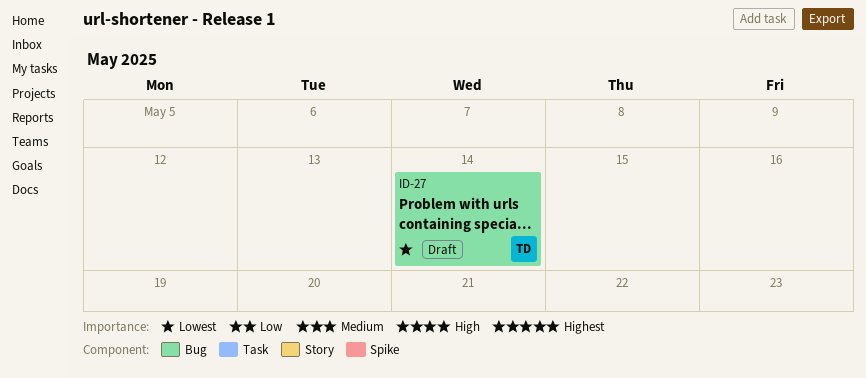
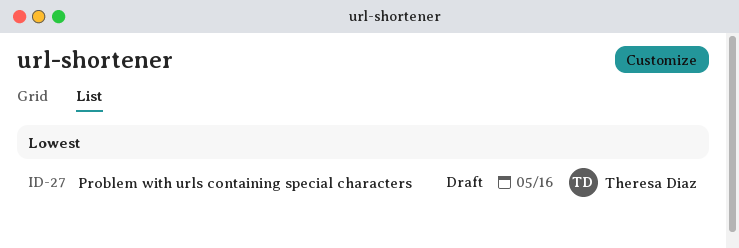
ID-27, due: May 14 -> May 16

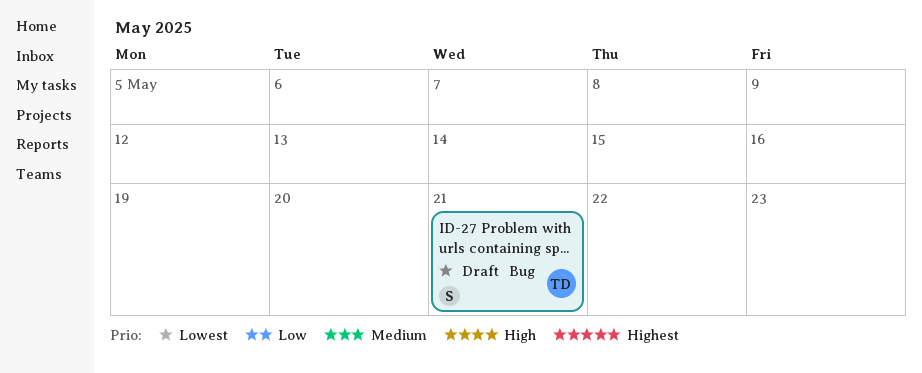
ID-27, due: May 16 -> May 21

